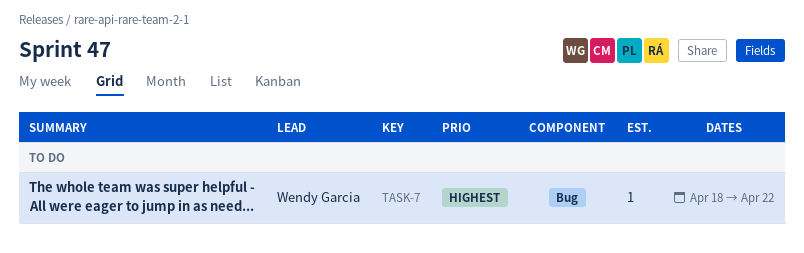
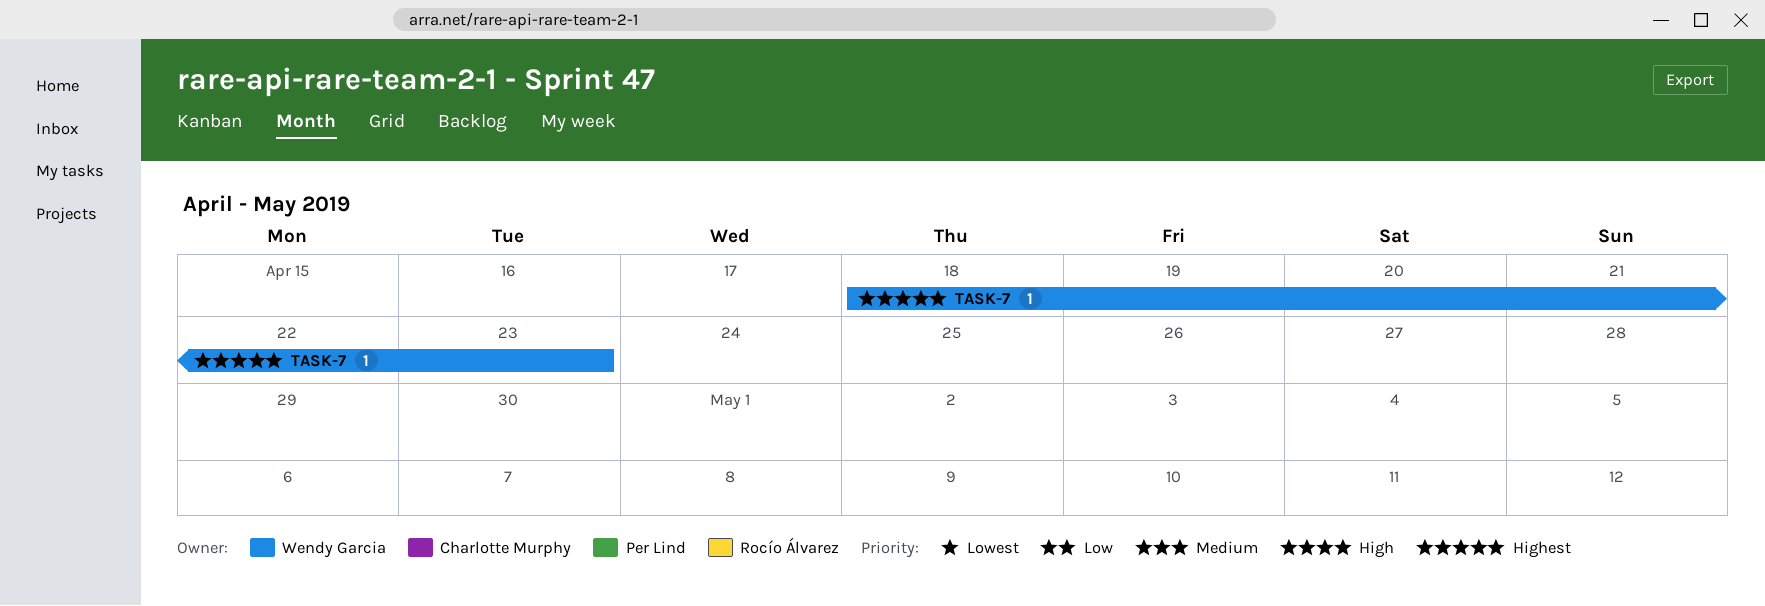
TASK-7, due: Apr 22 -> Apr 23

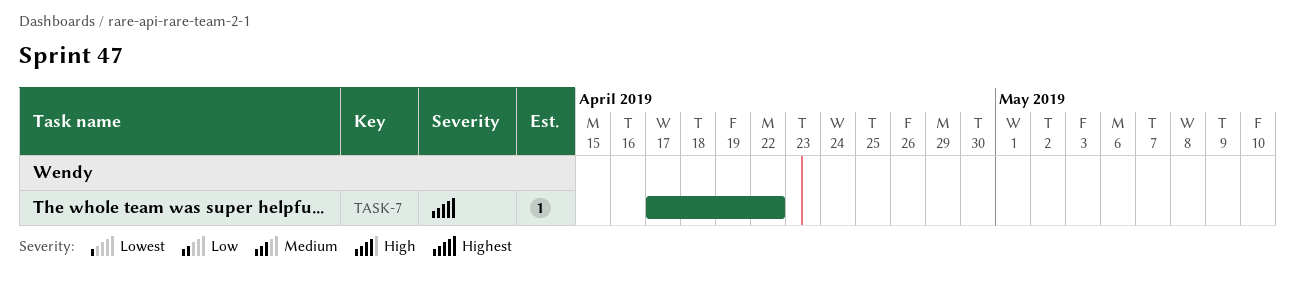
TASK-7, start: Apr 18 -> Apr 17
TASK-7, due: Apr 23 -> Apr 22

